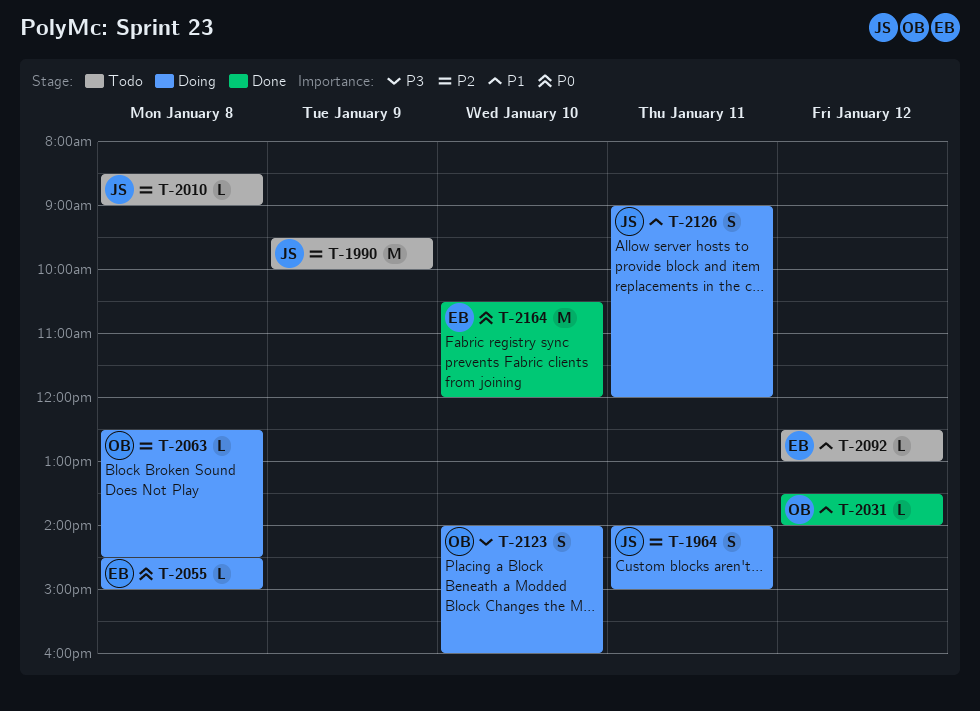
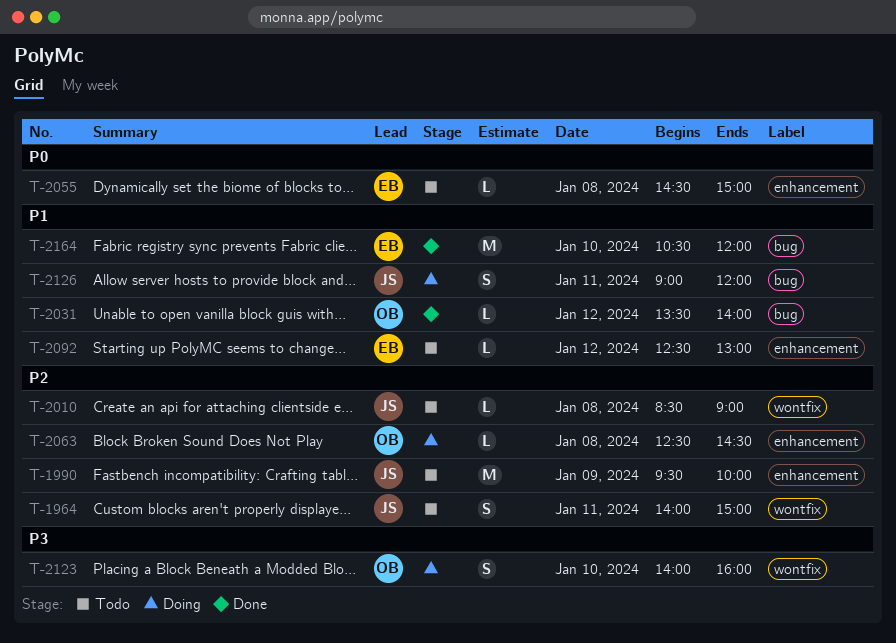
T-1964, status: Doing -> Todo
T-2055, status: Doing -> Todo
T-2164, priority: P0 -> P1

